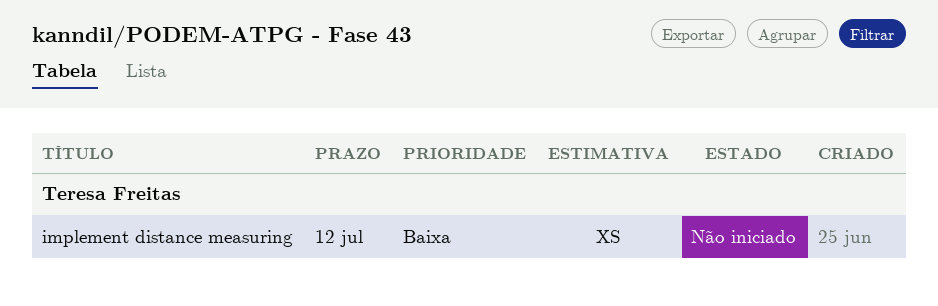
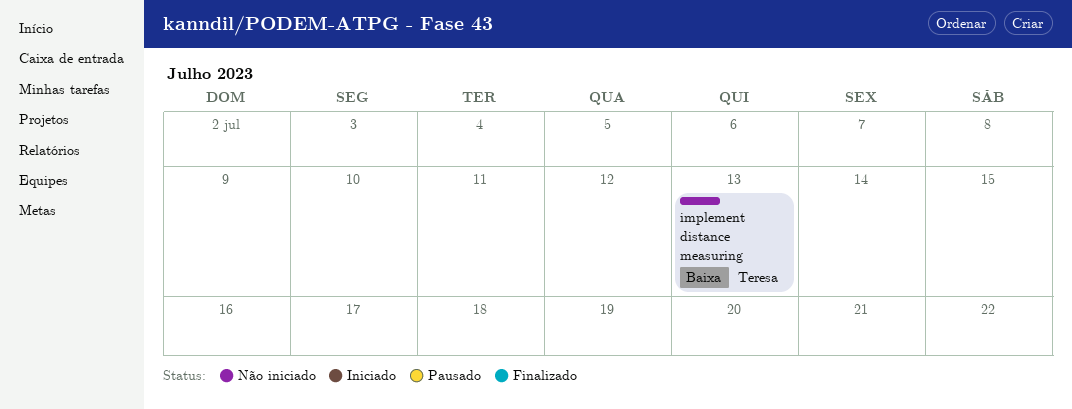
implement distance measuring, due: Jul 12 -> Jul 13

